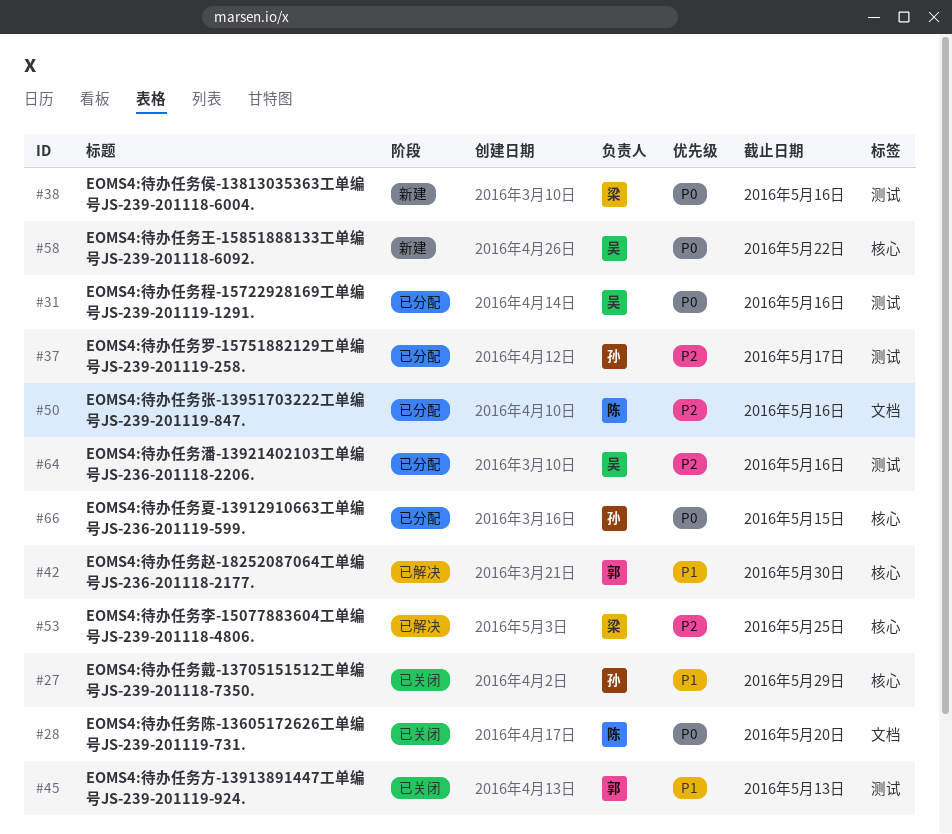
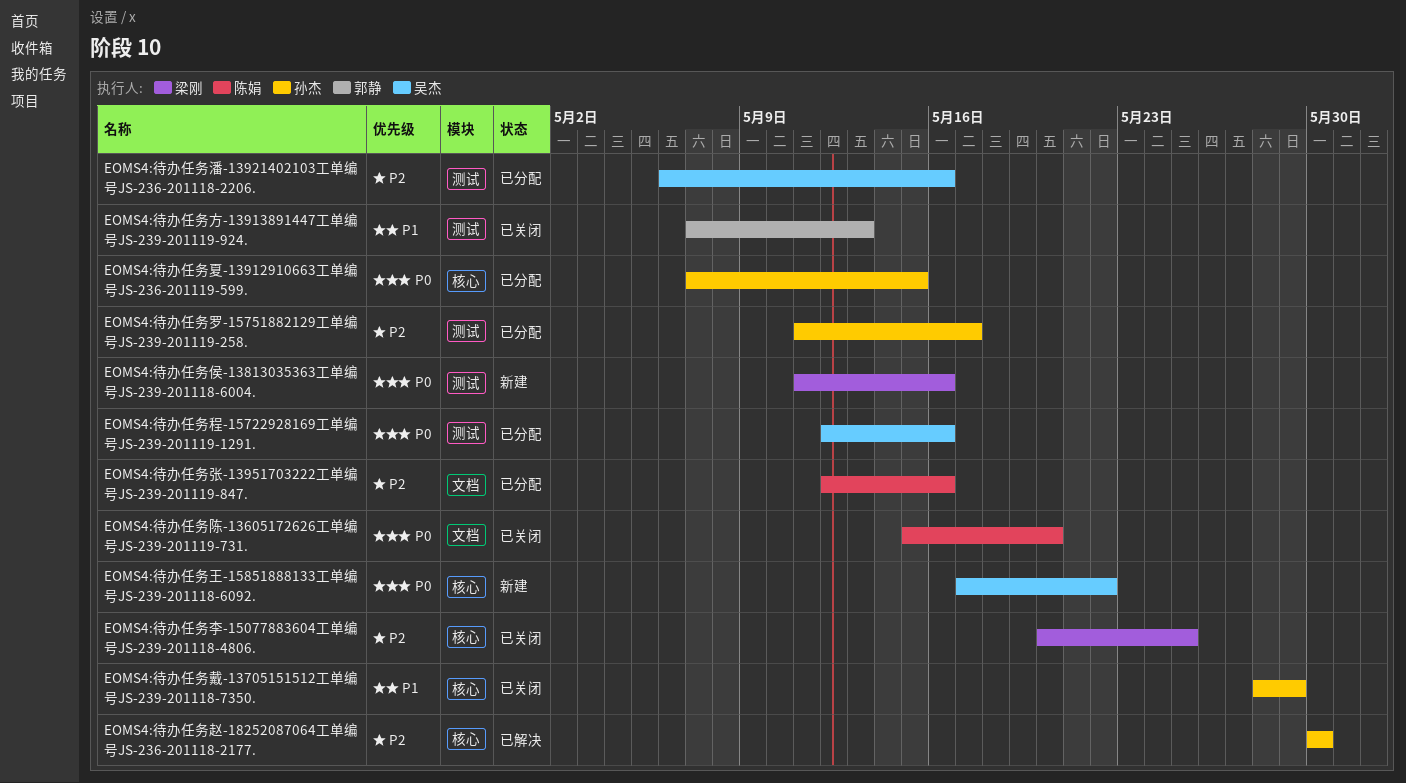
EOMS4:待办任务李-15077883604工单编号JS-239-201118-4806., status: 已解决 -> 已关闭
EOMS4:待办任务赵-18252087064工单编号JS-236-201118-2177., owner: 郭静 -> 孙杰
EOMS4:待办任务赵-18252087064工单编号JS-236-201118-2177., priority: P1 -> P2

